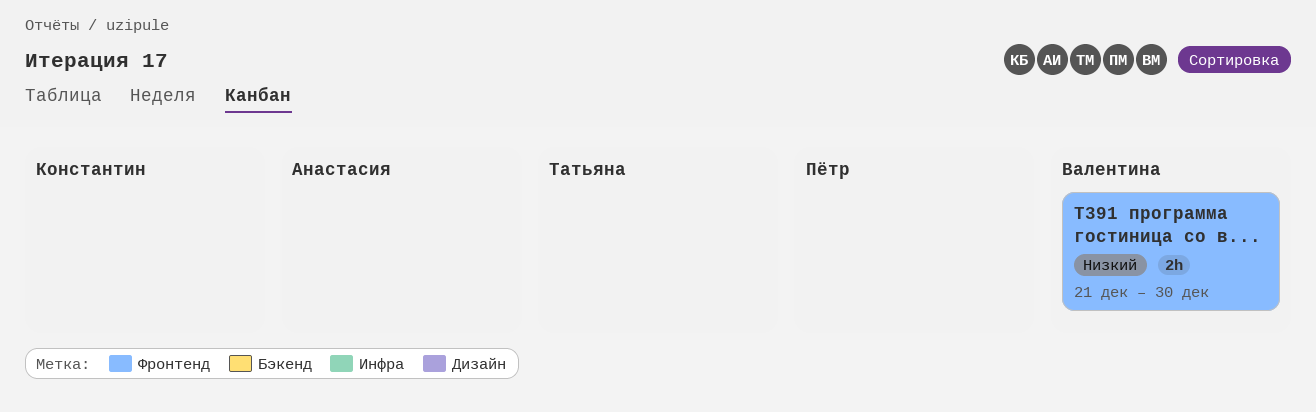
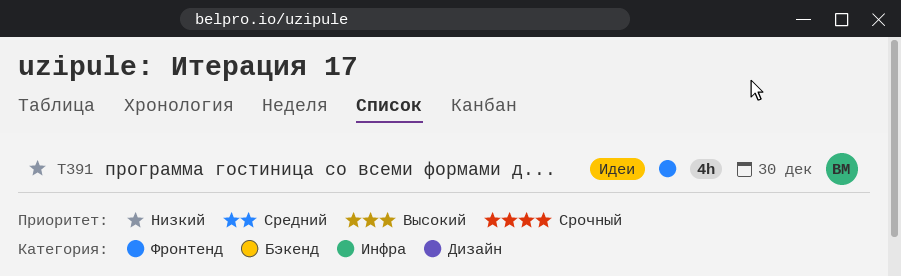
T391, estimate: 2h -> 4h

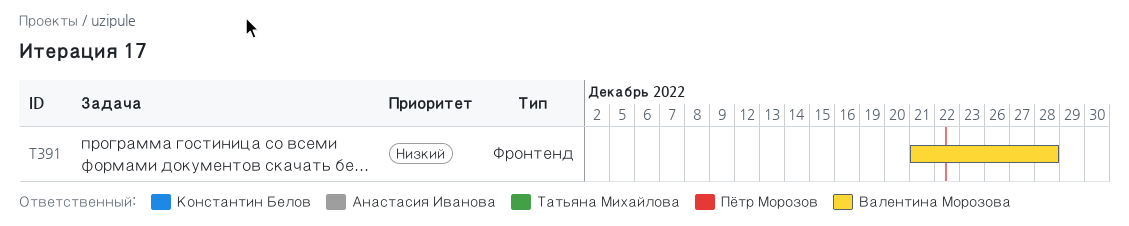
T391, due: Dec 30 -> Dec 28

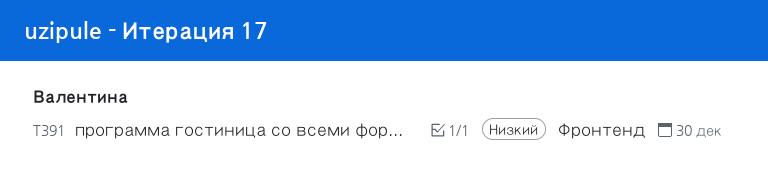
T391, due: Dec 28 -> Dec 30

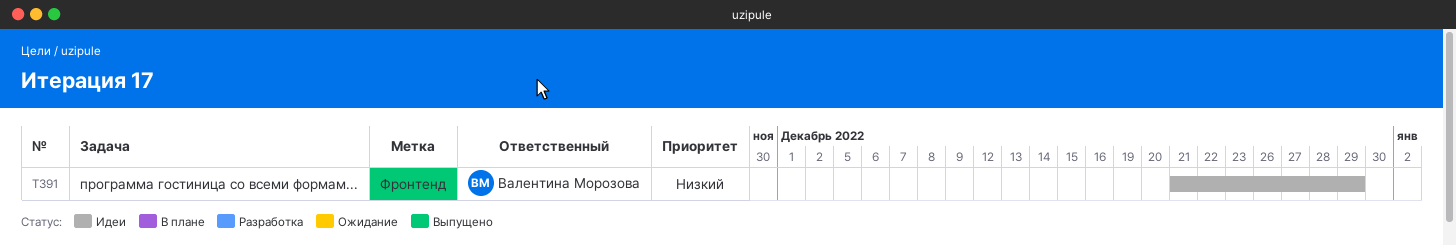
T391, due: Dec 30 -> Dec 29

